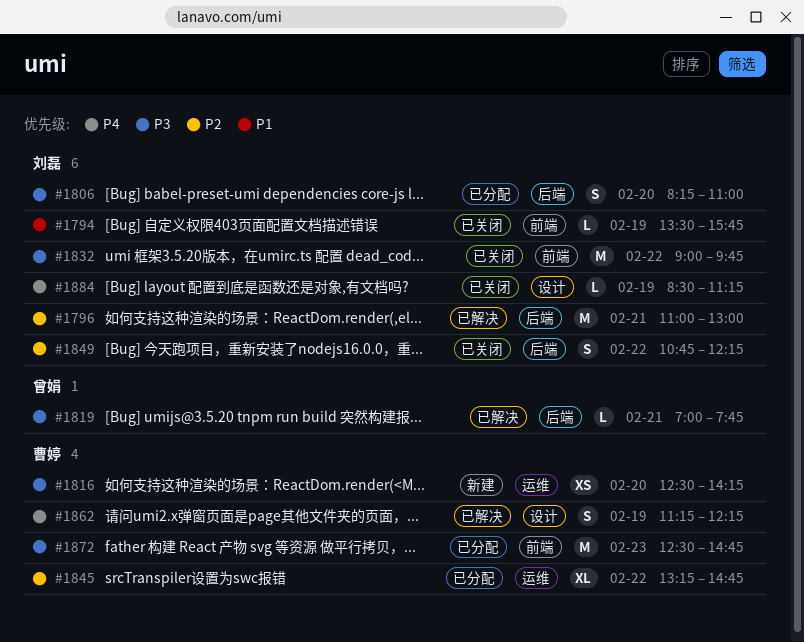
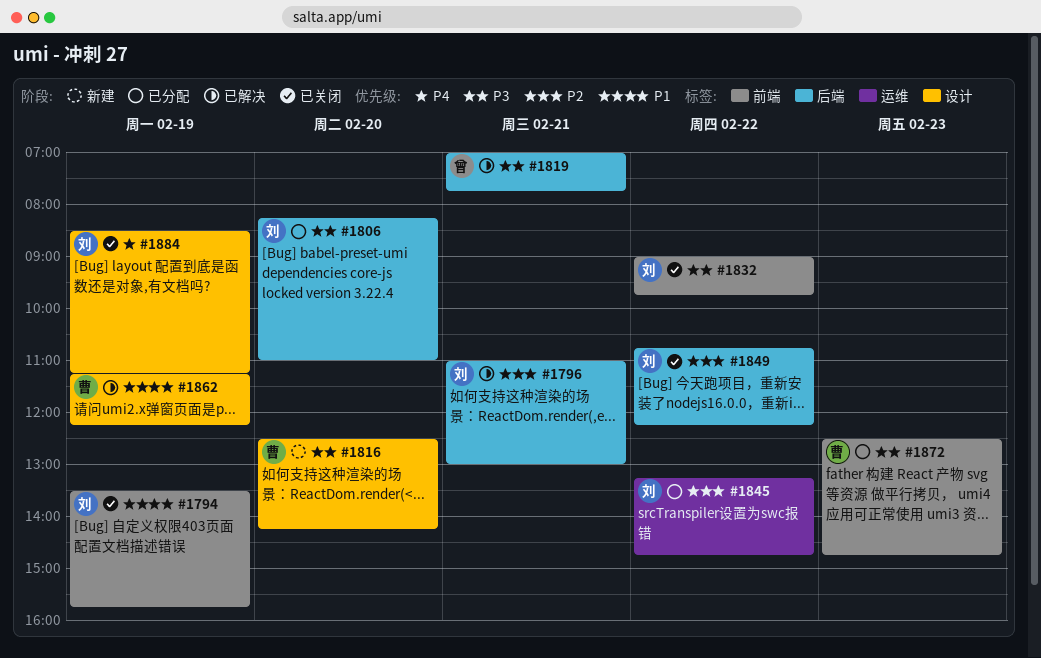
#1816, label: 运维 -> 设计
#1845, owner: 曹婷 -> 刘磊
#1862, priority: P4 -> P1

